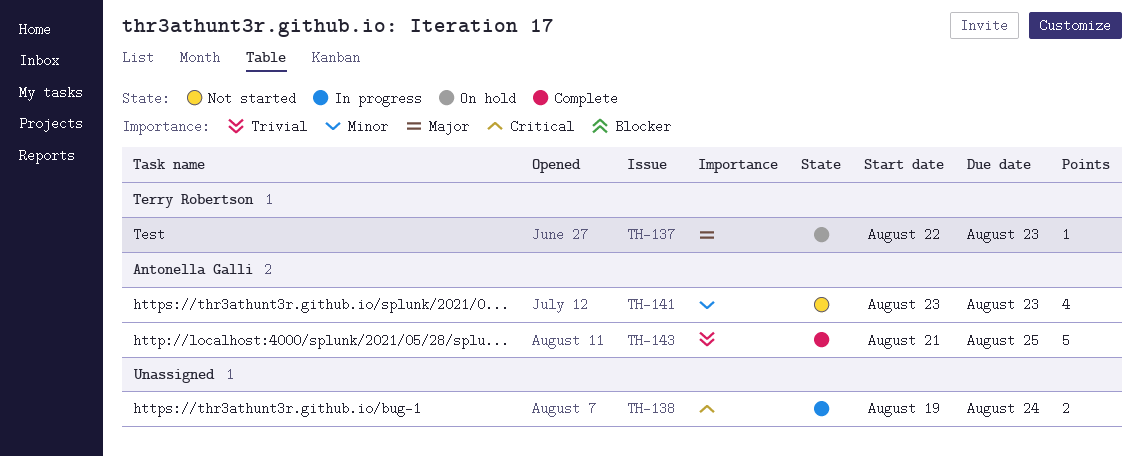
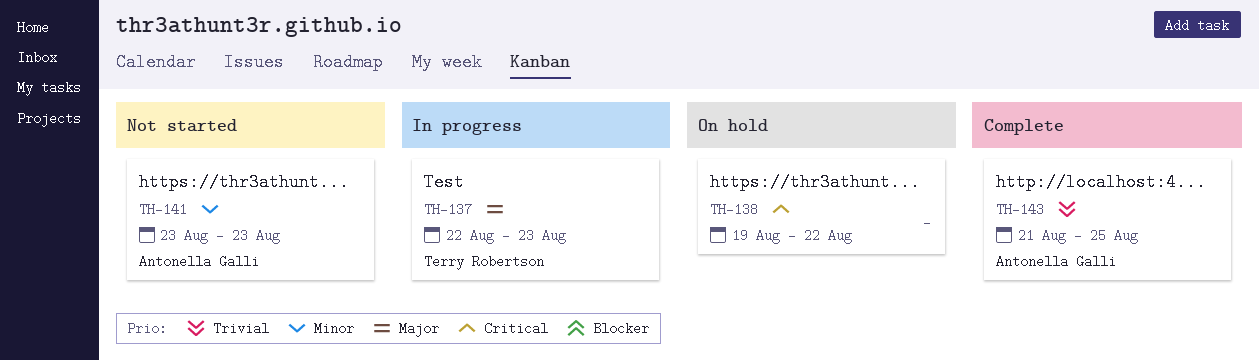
TH-137, status: On hold -> In progress
TH-138, status: In progress -> On hold
TH-138, due: Aug 24 -> Aug 22

